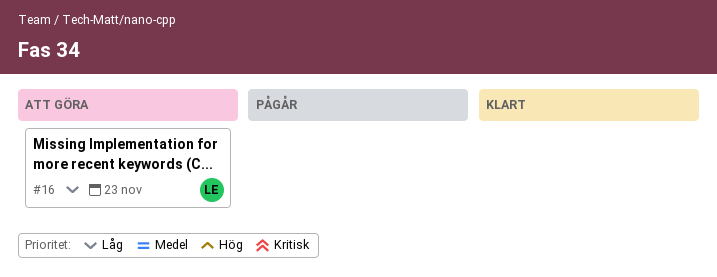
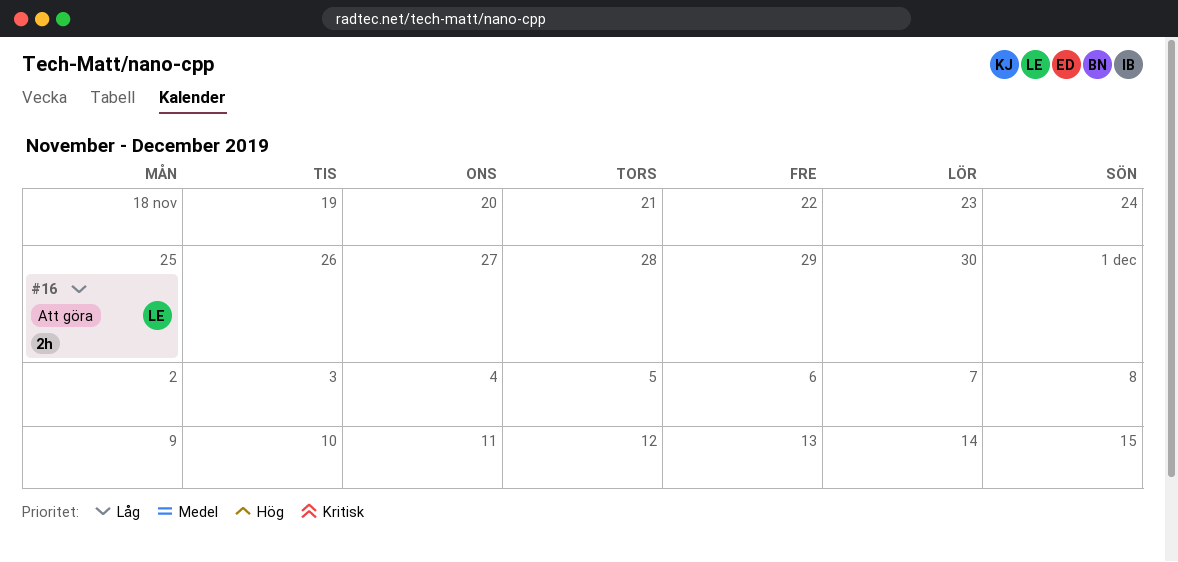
#16, due: Nov 23 -> Nov 25

